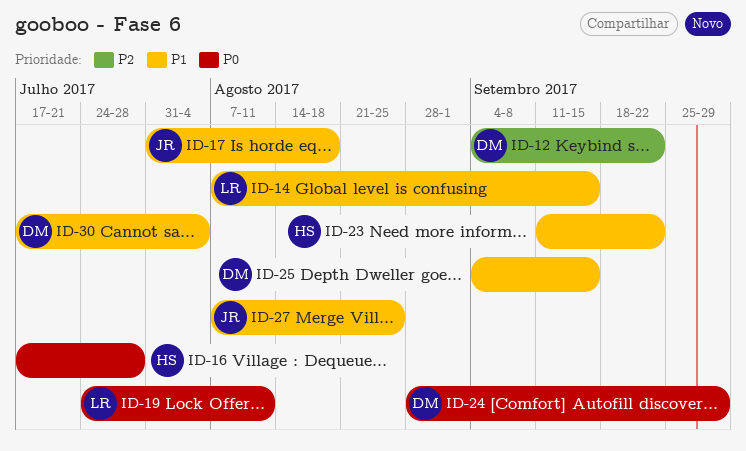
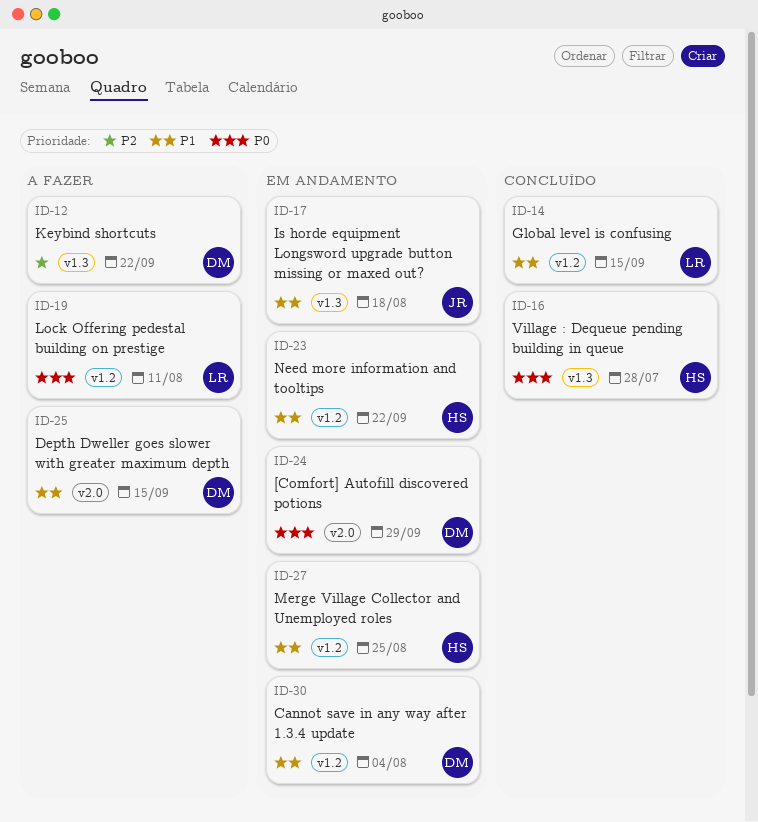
ID-27, owner: JR -> HS

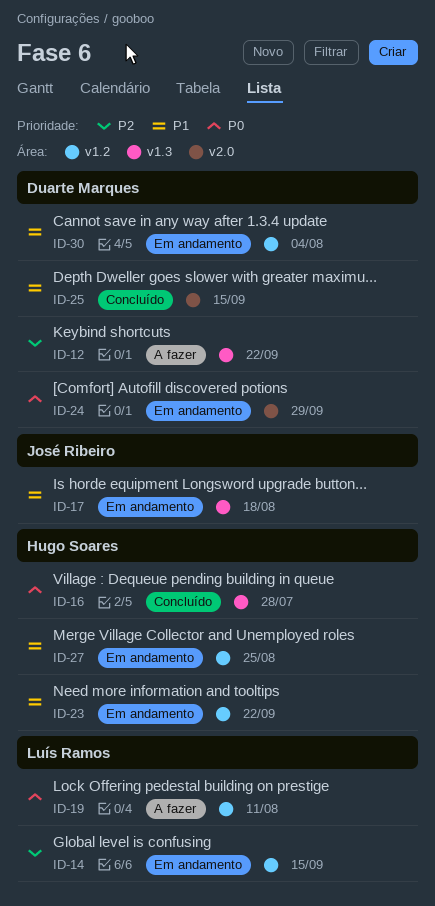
ID-14, status: Concluído -> Em andamento
ID-14, priority: P1 -> P2
ID-25, status: A fazer -> Concluído

